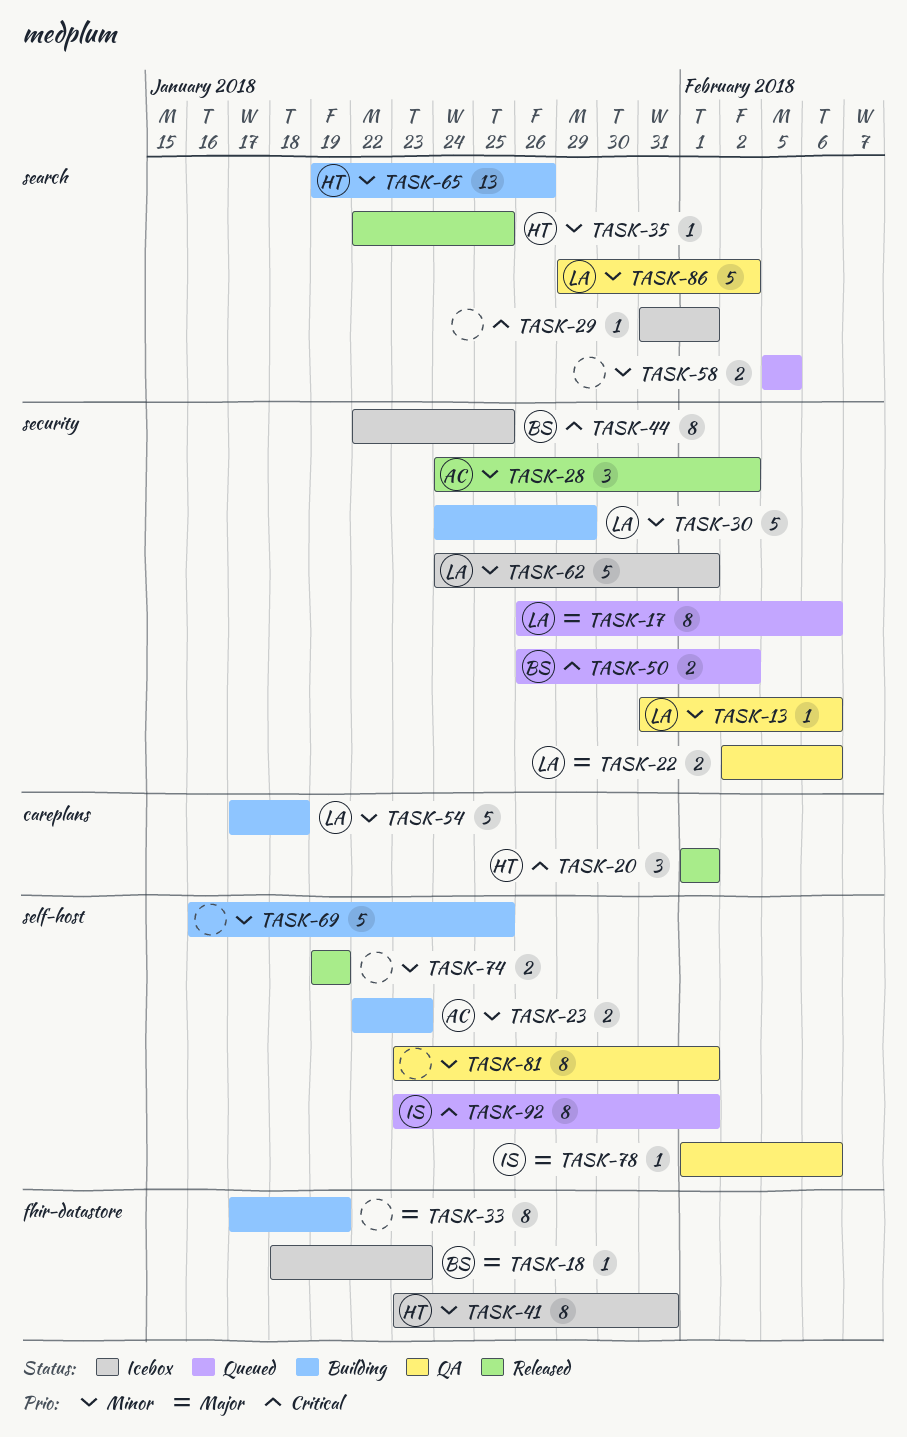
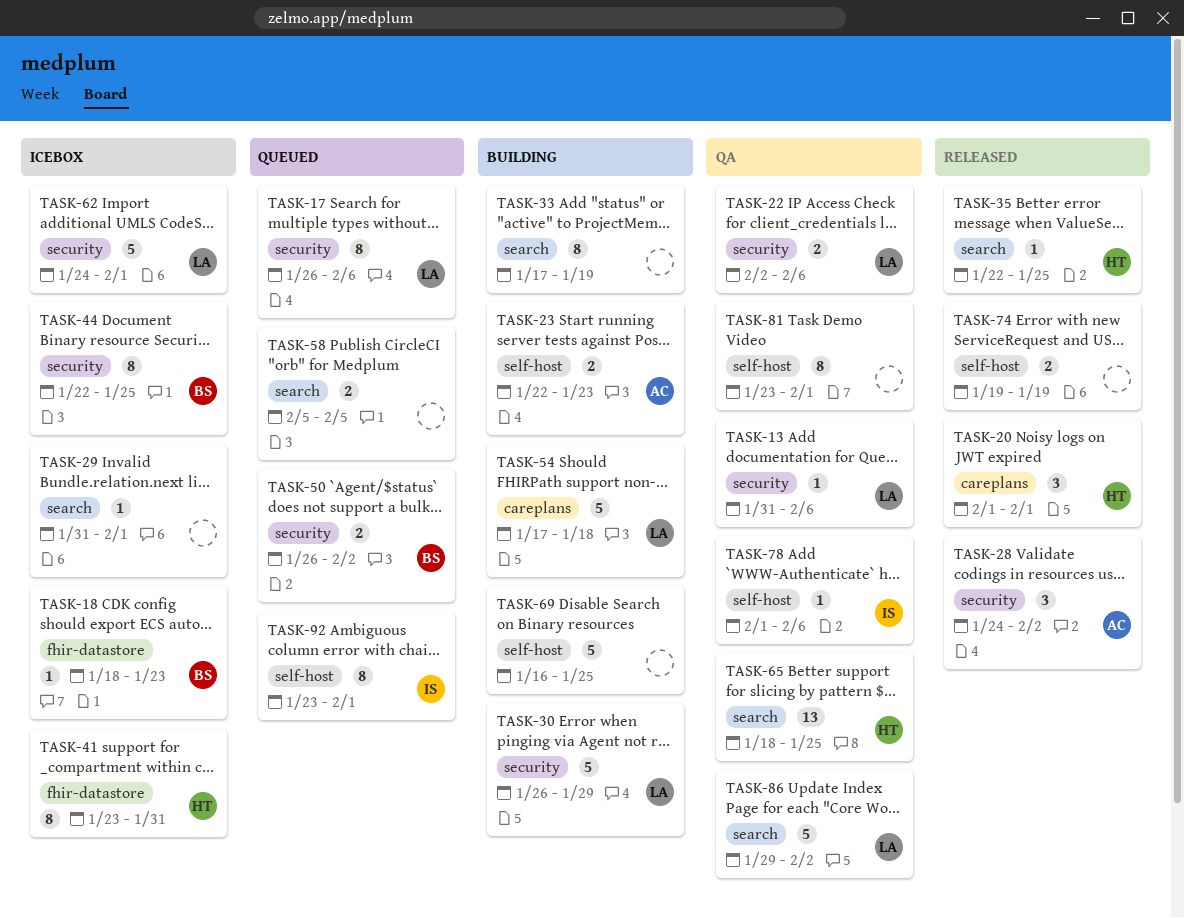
TASK-30, start: Jan 24 -> Jan 26
TASK-33, label: fhir-datastore -> search
TASK-65, status: Building -> QA
TASK-65, start: Jan 19 -> Jan 18
TASK-65, due: Jan 26 -> Jan 25

